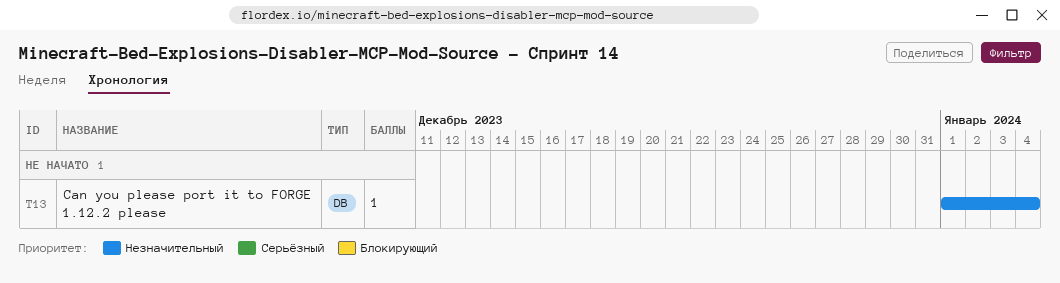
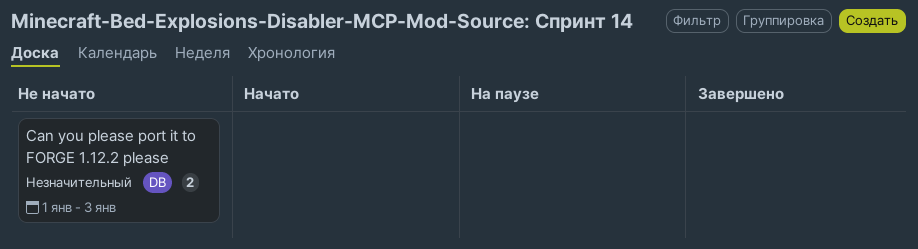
Can you please port it to FORGE 1.12.2 please, estimate: 1 -> 2
Can you please port it to FORGE 1.12.2 please, due: Jan 4 -> Jan 3

